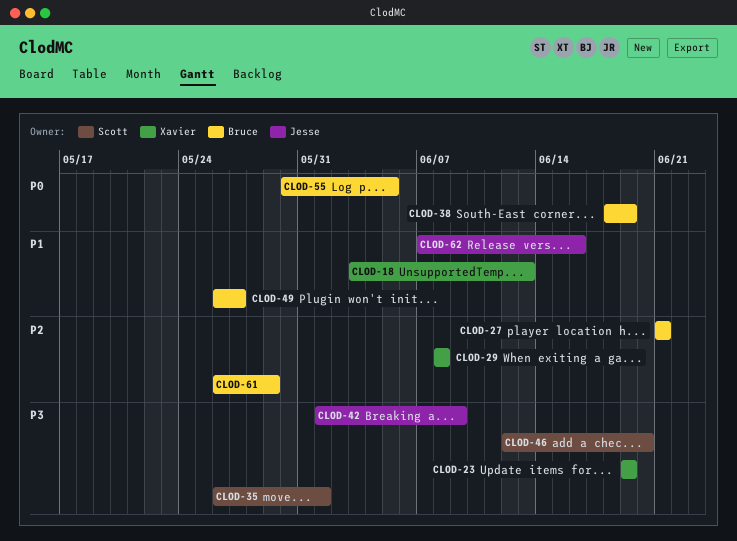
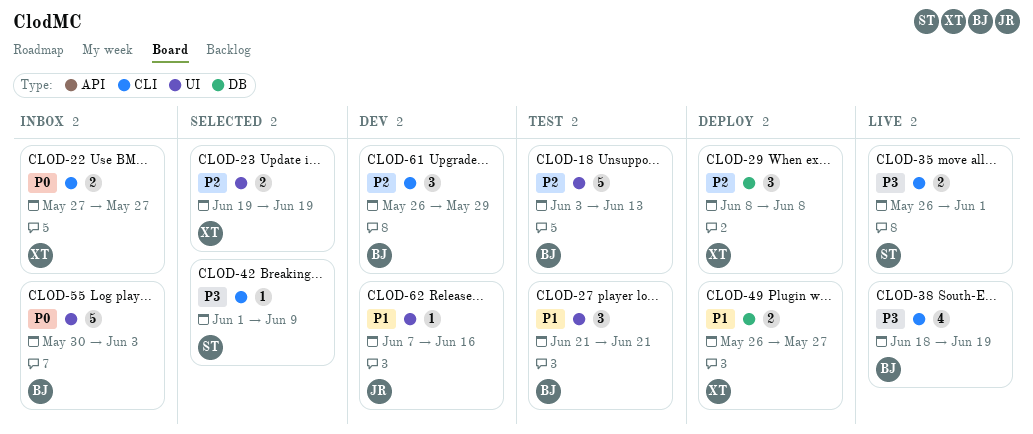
CLOD-18, owner: Xavier -> Bruce
CLOD-18, priority: P1 -> P2
CLOD-22: none -> present
CLOD-23, priority: P3 -> P2
CLOD-27, priority: P2 -> P1
CLOD-38, priority: P0 -> P3
CLOD-42, owner: Jesse -> Scott
CLOD-46: present -> none
CLOD-49, owner: Bruce -> Xavier
CLOD-55, due: Jun 5 -> Jun 3

